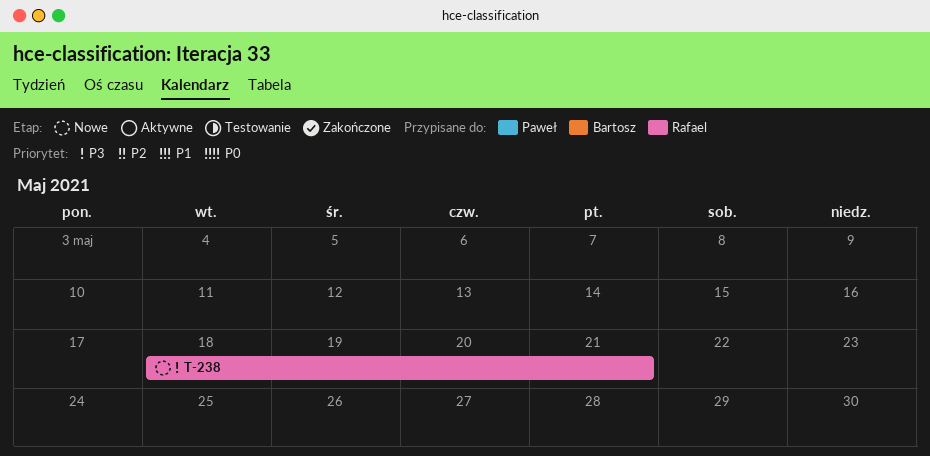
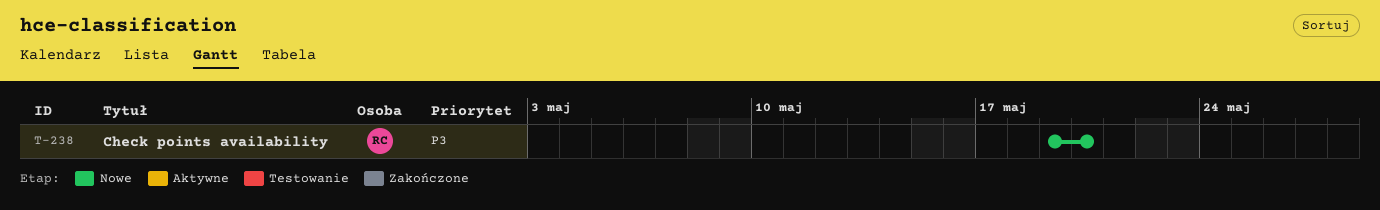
T-238, start: May 18 -> May 19
T-238, due: May 21 -> May 20

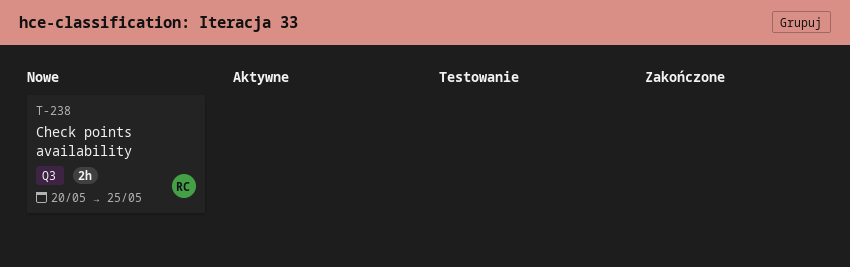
T-238, start: May 19 -> May 20
T-238, due: May 20 -> May 25

